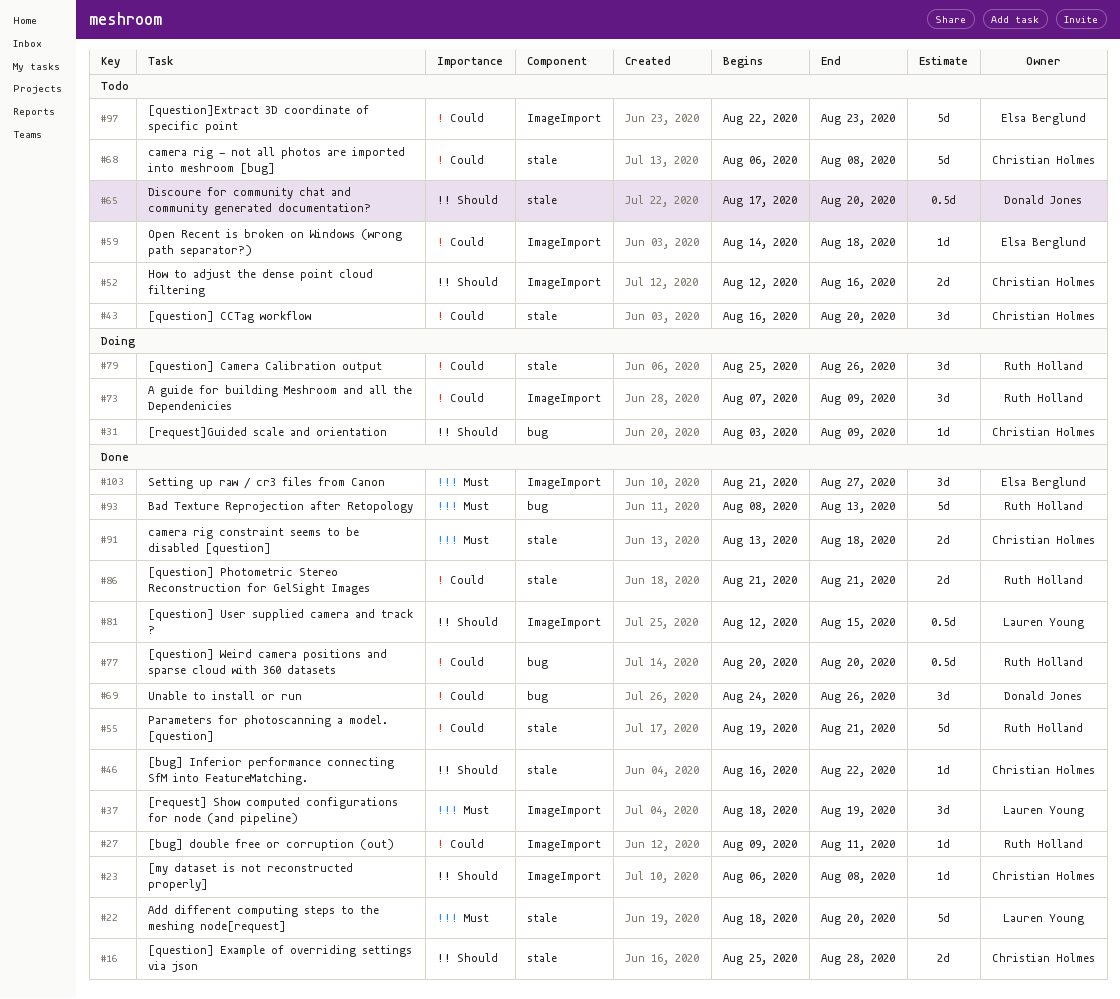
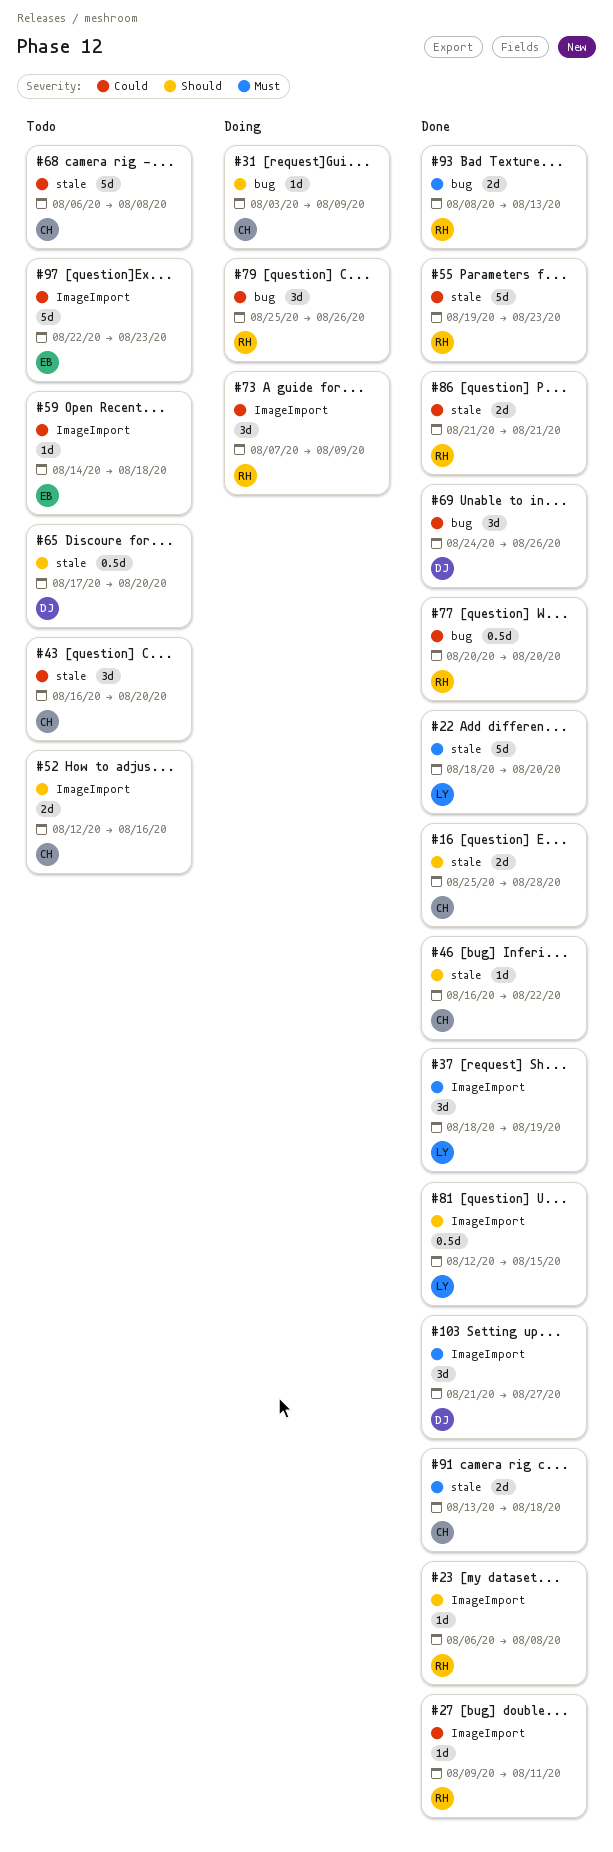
#23, owner: Christian Holmes -> Ruth Holland
#55, due: Aug 21 -> Aug 23
#79, label: stale -> bug
#93, estimate: 5d -> 2d
#103, owner: Elsa Berglund -> Donald Jones

